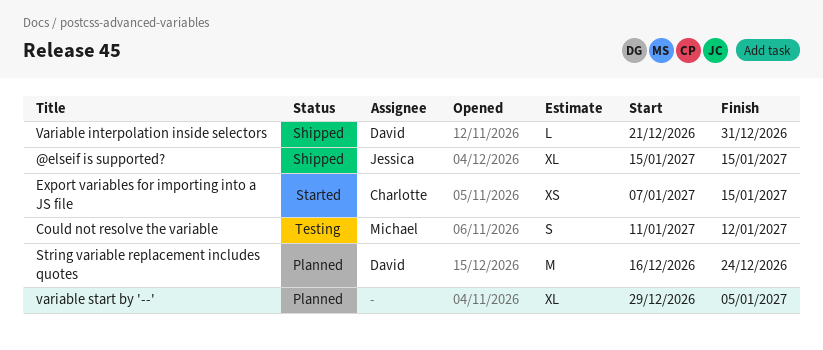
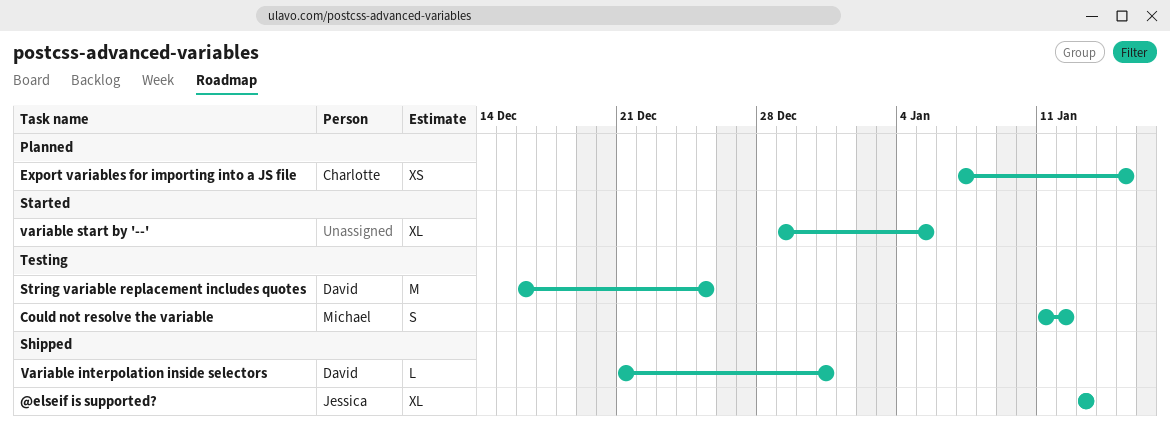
@elseif is supported?, start: Jan 15 -> Jan 13
@elseif is supported?, due: Jan 15 -> Jan 13
Export variables for importing into a JS file, status: Started -> Planned
String variable replacement includes quotes, status: Planned -> Testing
String variable replacement includes quotes, due: Dec 24 -> Dec 25
variable start by '--', status: Planned -> Started

